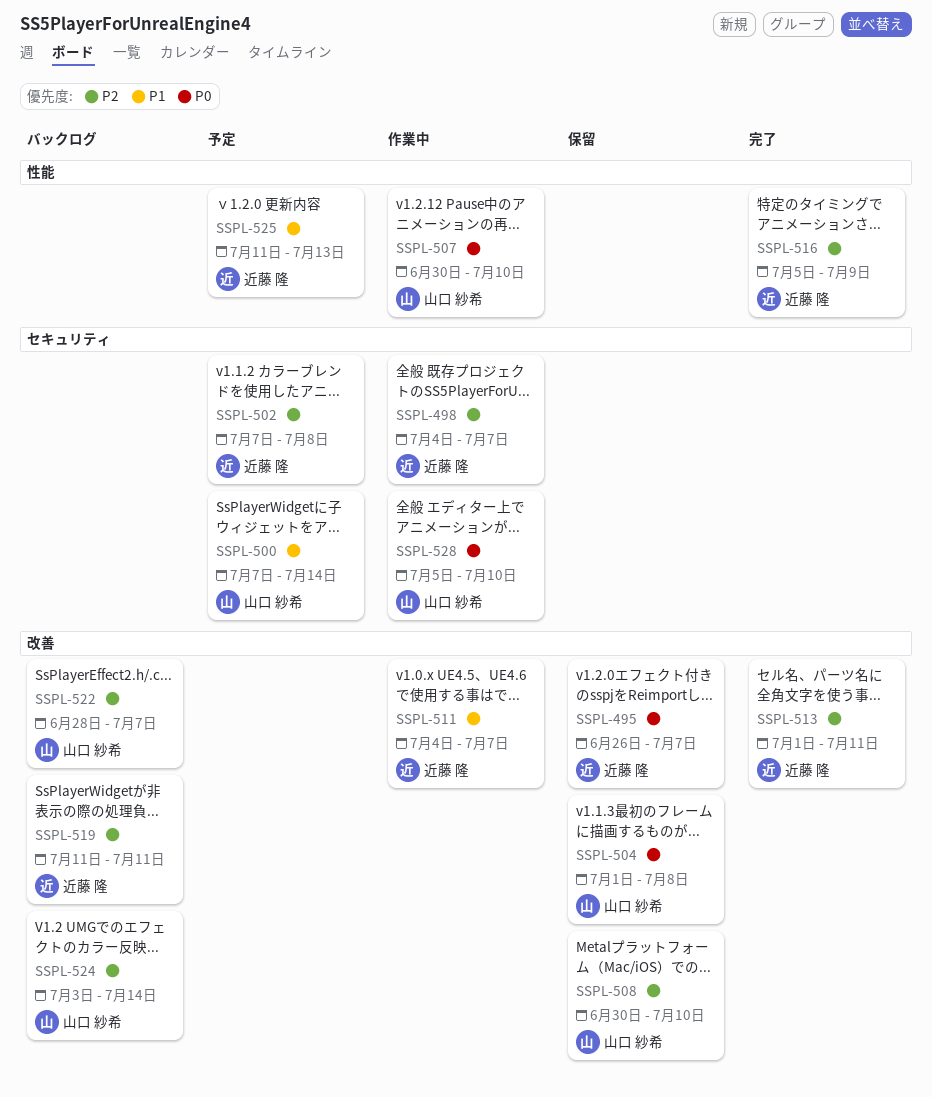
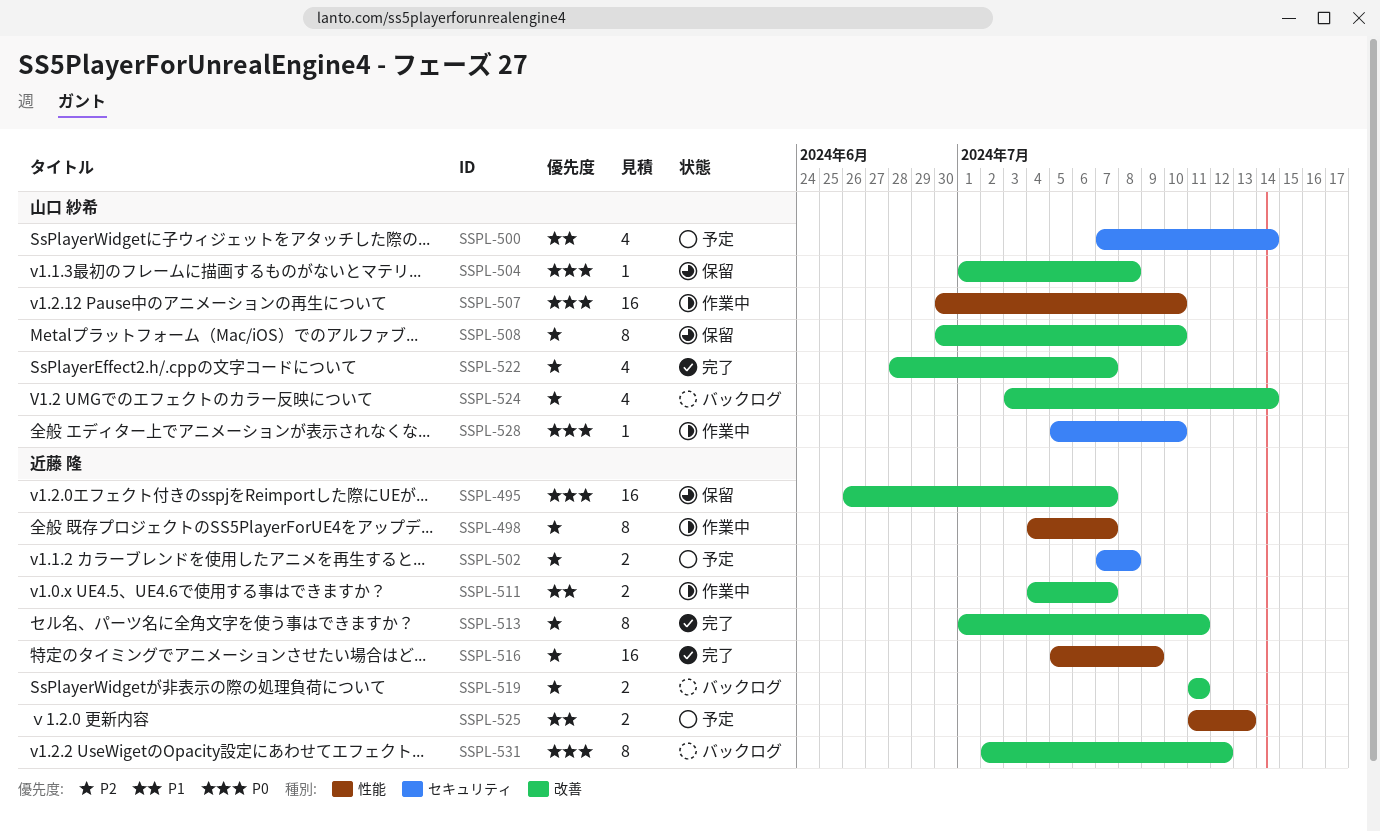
SSPL-498, label: セキュリティ -> 性能
SSPL-522, status: バックログ -> 完了
SSPL-531: none -> present

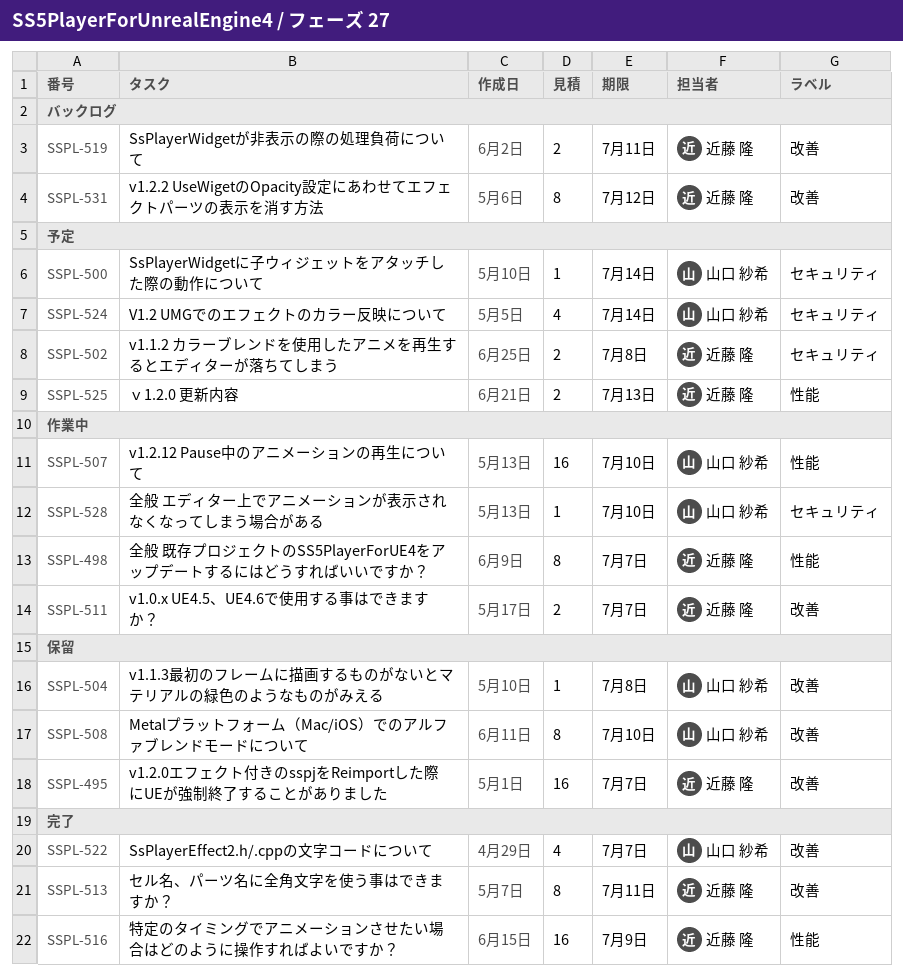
SSPL-500, estimate: 4 -> 1
SSPL-524, status: バックログ -> 予定
SSPL-524, label: 改善 -> セキュリティ

